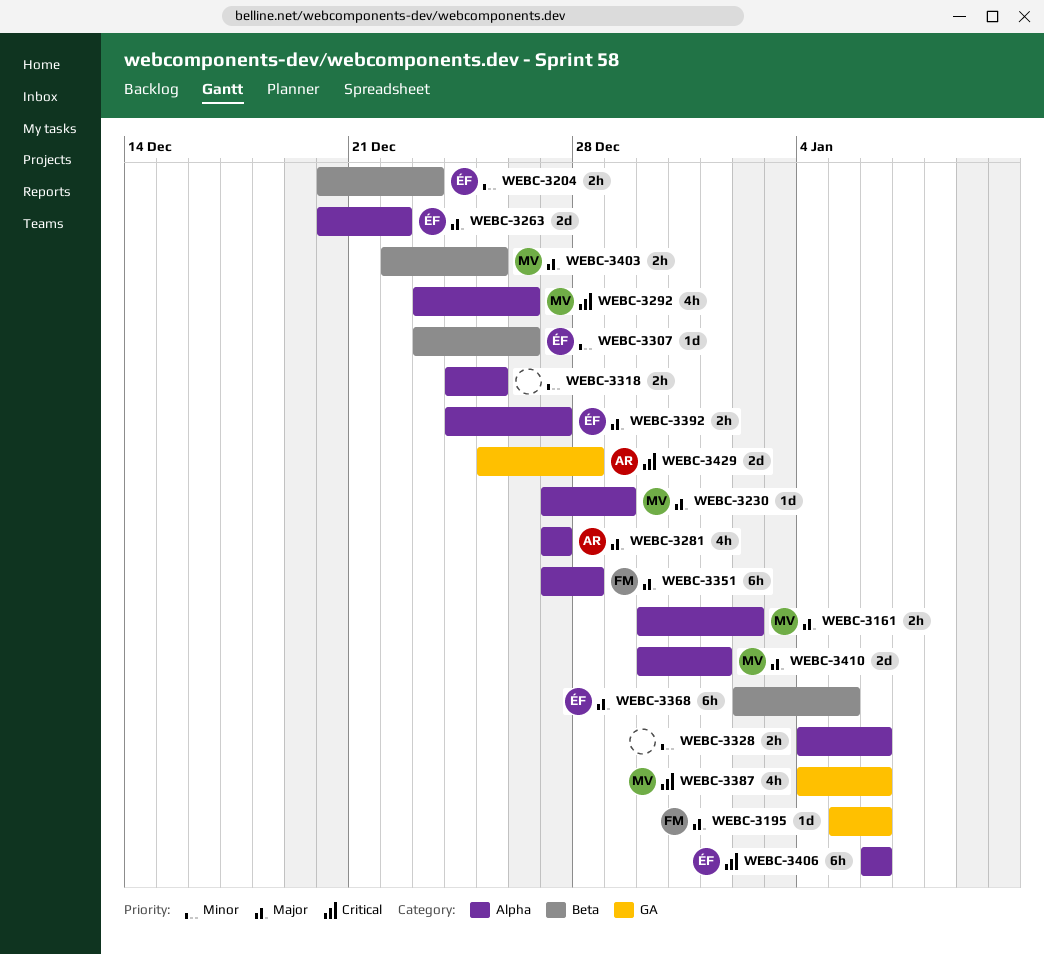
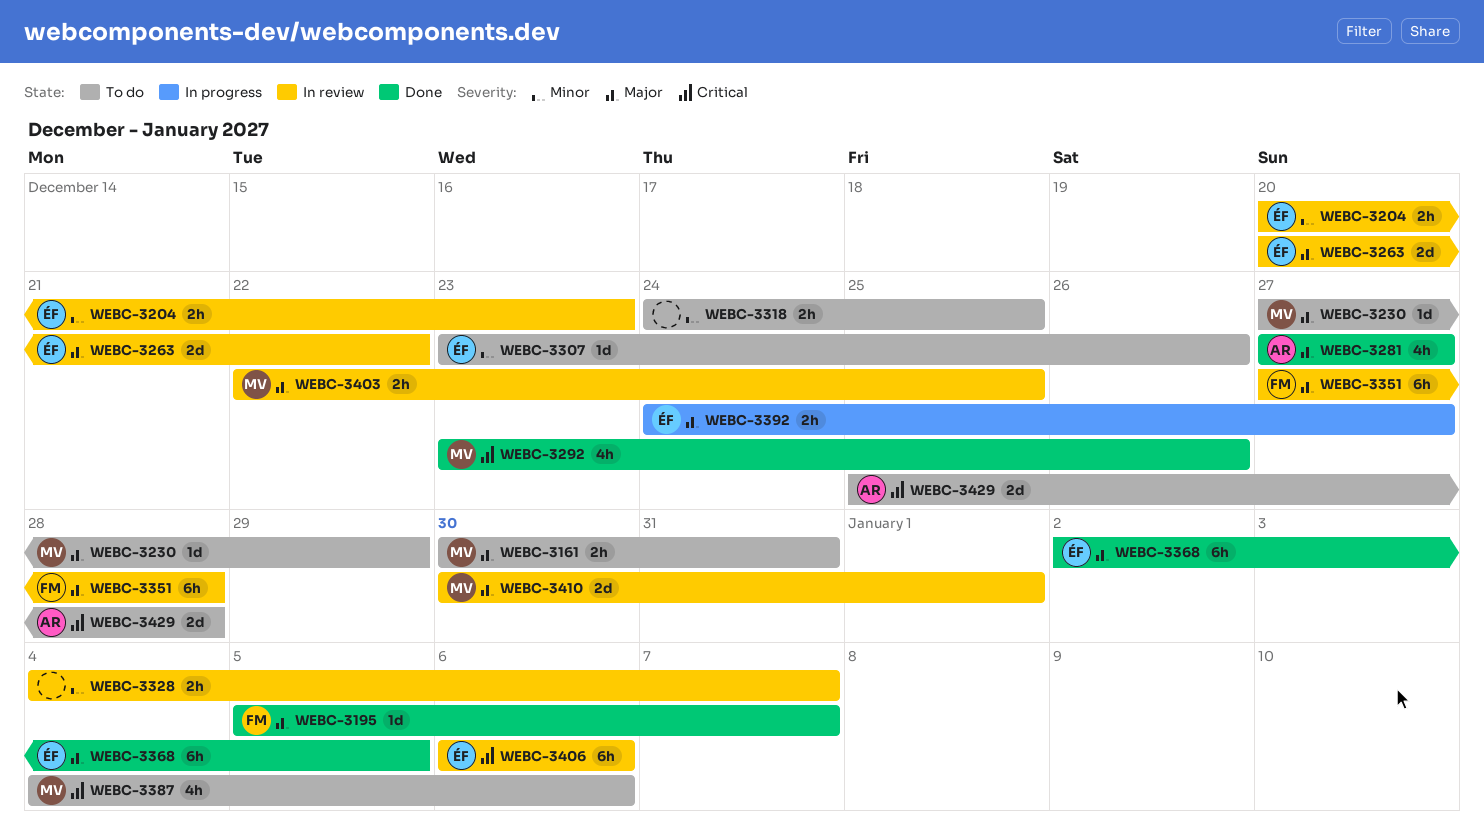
WEBC-3161, due: Jan 2 -> Dec 31
WEBC-3195, due: Jan 6 -> Jan 7
WEBC-3328, due: Jan 6 -> Jan 7

